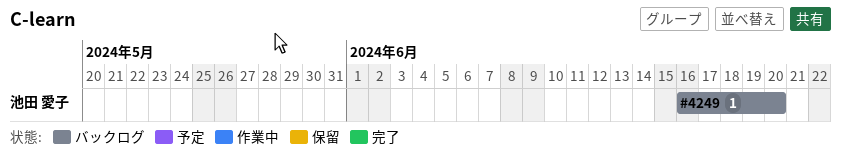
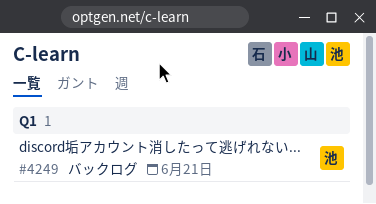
#4249, due: Jun 20 -> Jun 21

